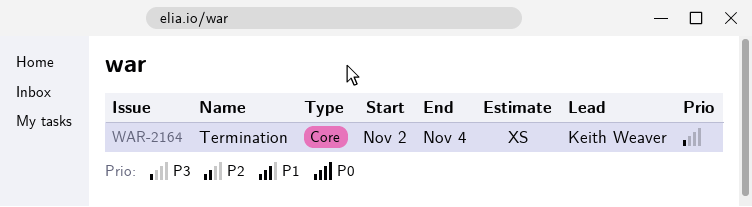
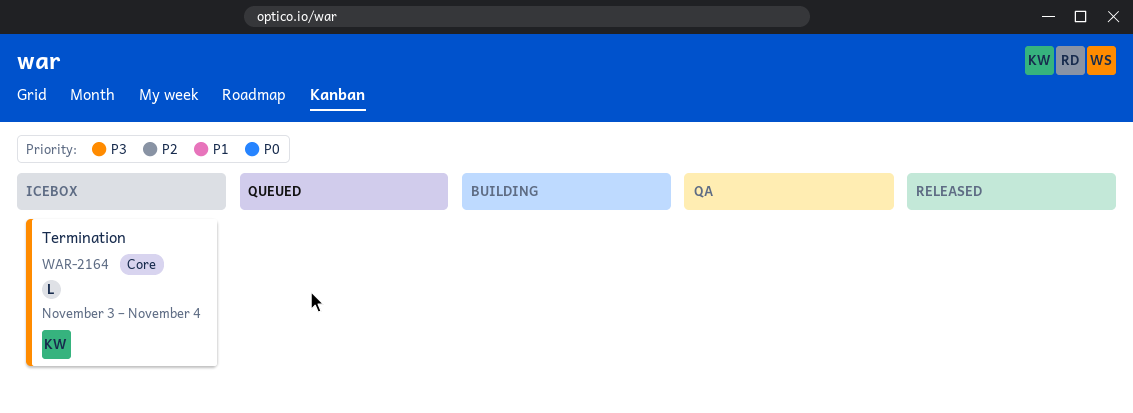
WAR-2164, estimate: XS -> L
WAR-2164, start: Nov 2 -> Nov 3

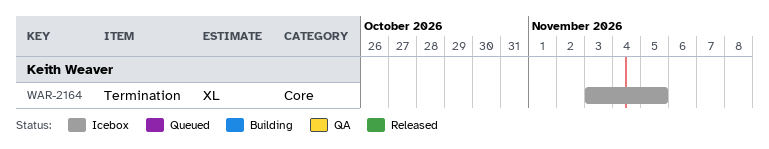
WAR-2164, estimate: L -> XL
WAR-2164, due: Nov 4 -> Nov 5

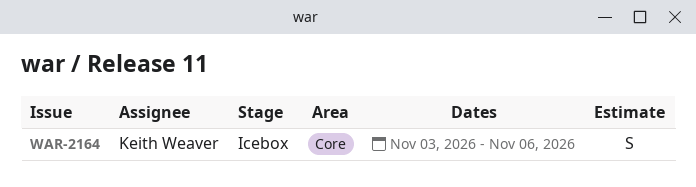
WAR-2164, estimate: XL -> S
WAR-2164, due: Nov 5 -> Nov 6

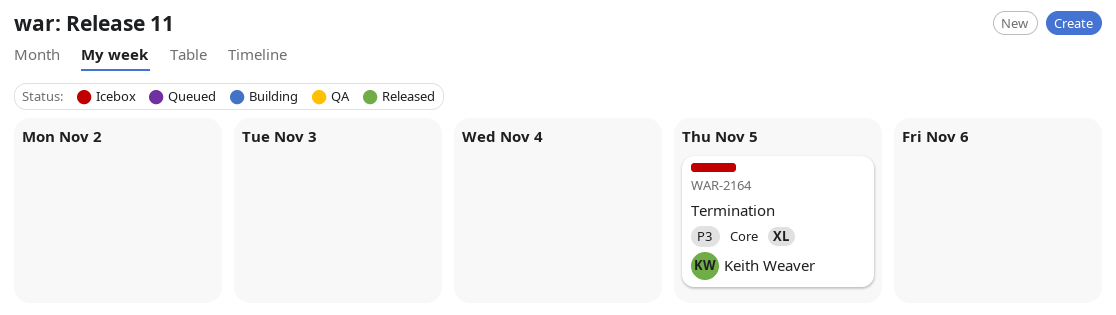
WAR-2164, estimate: S -> XL
WAR-2164, due: Nov 6 -> Nov 5

